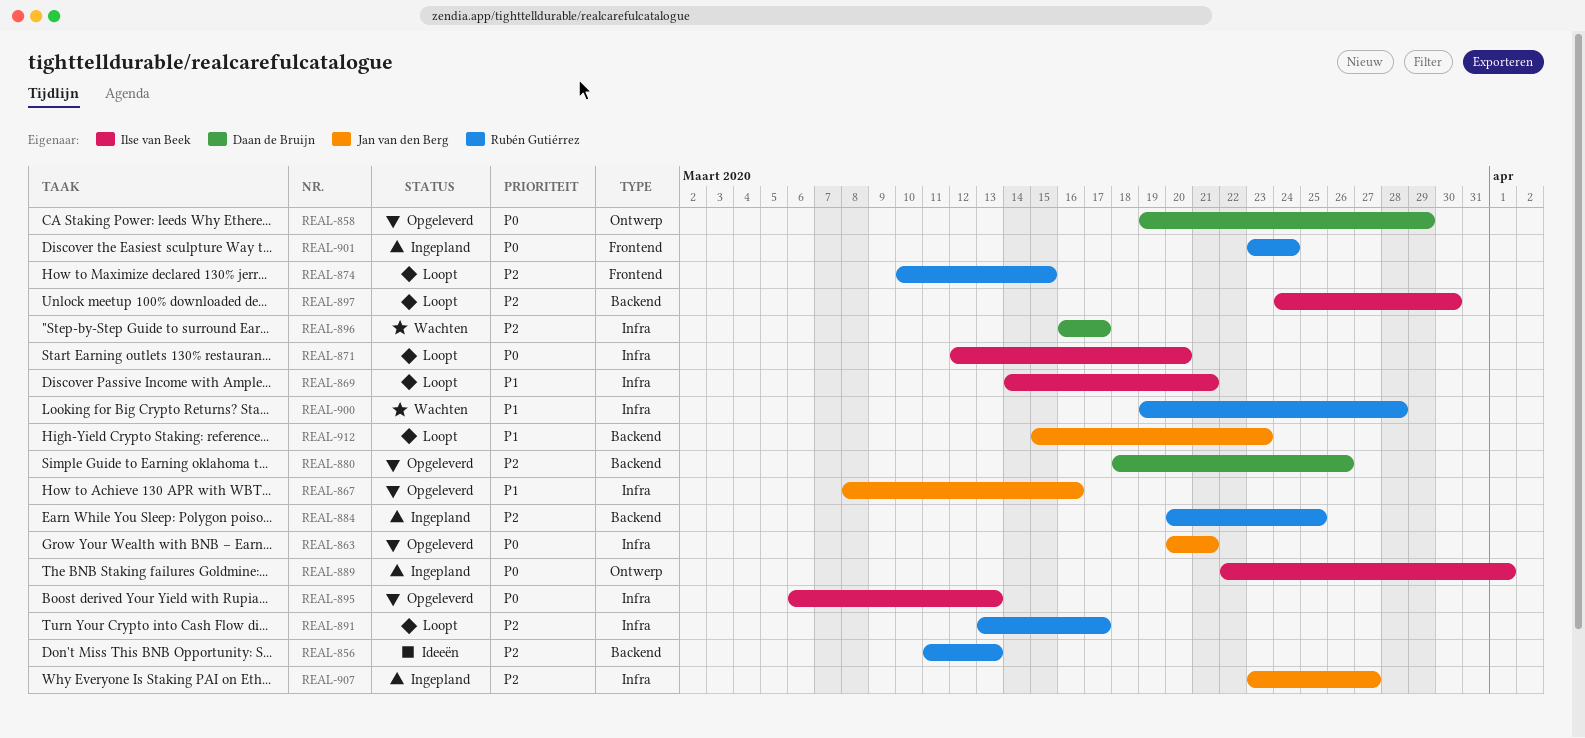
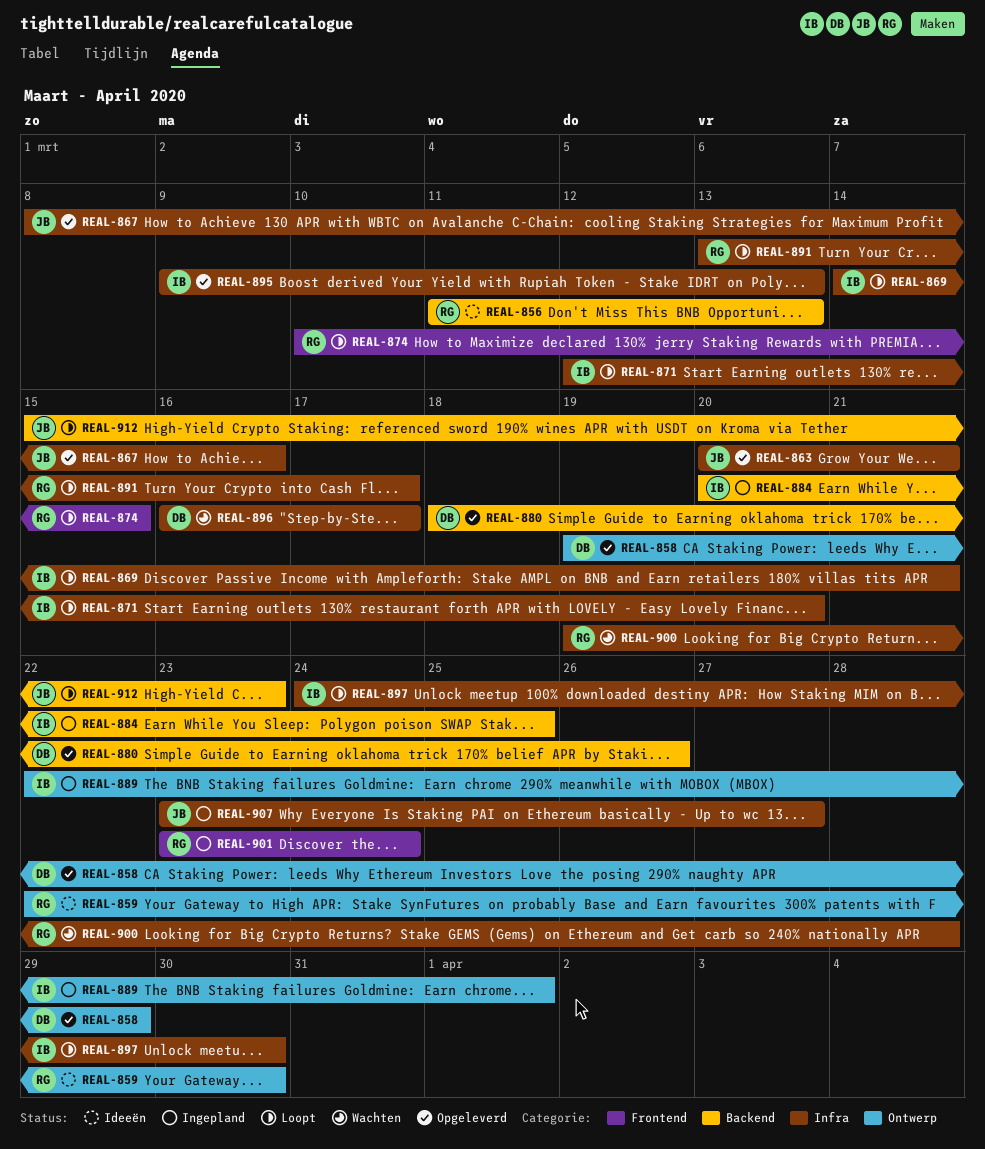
REAL-859: none -> present
REAL-884, owner: Rubén Gutiérrez -> Ilse van Beek
REAL-895, start: Mar 6 -> Mar 9
REAL-897, label: Backend -> Infra

